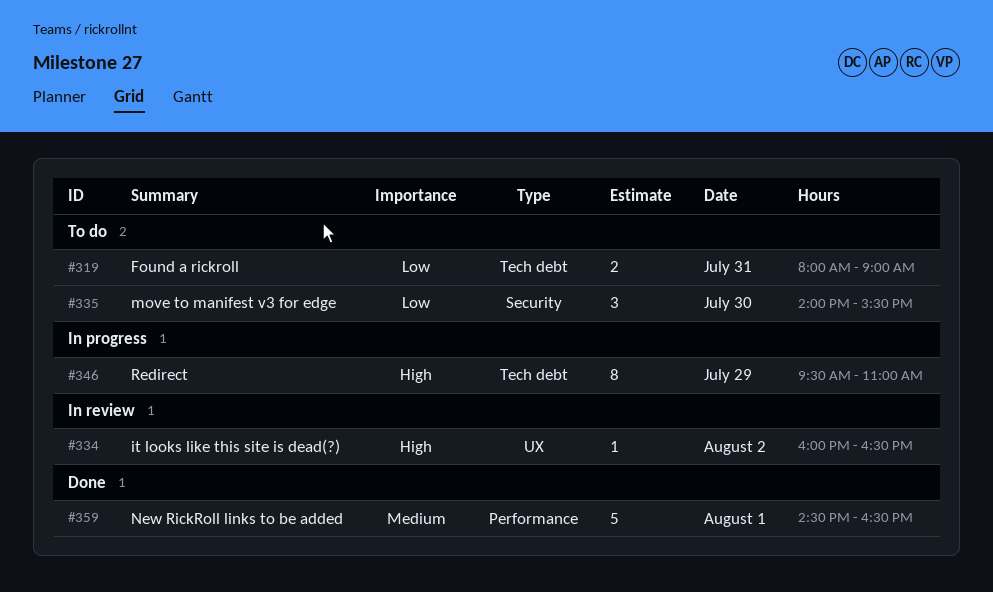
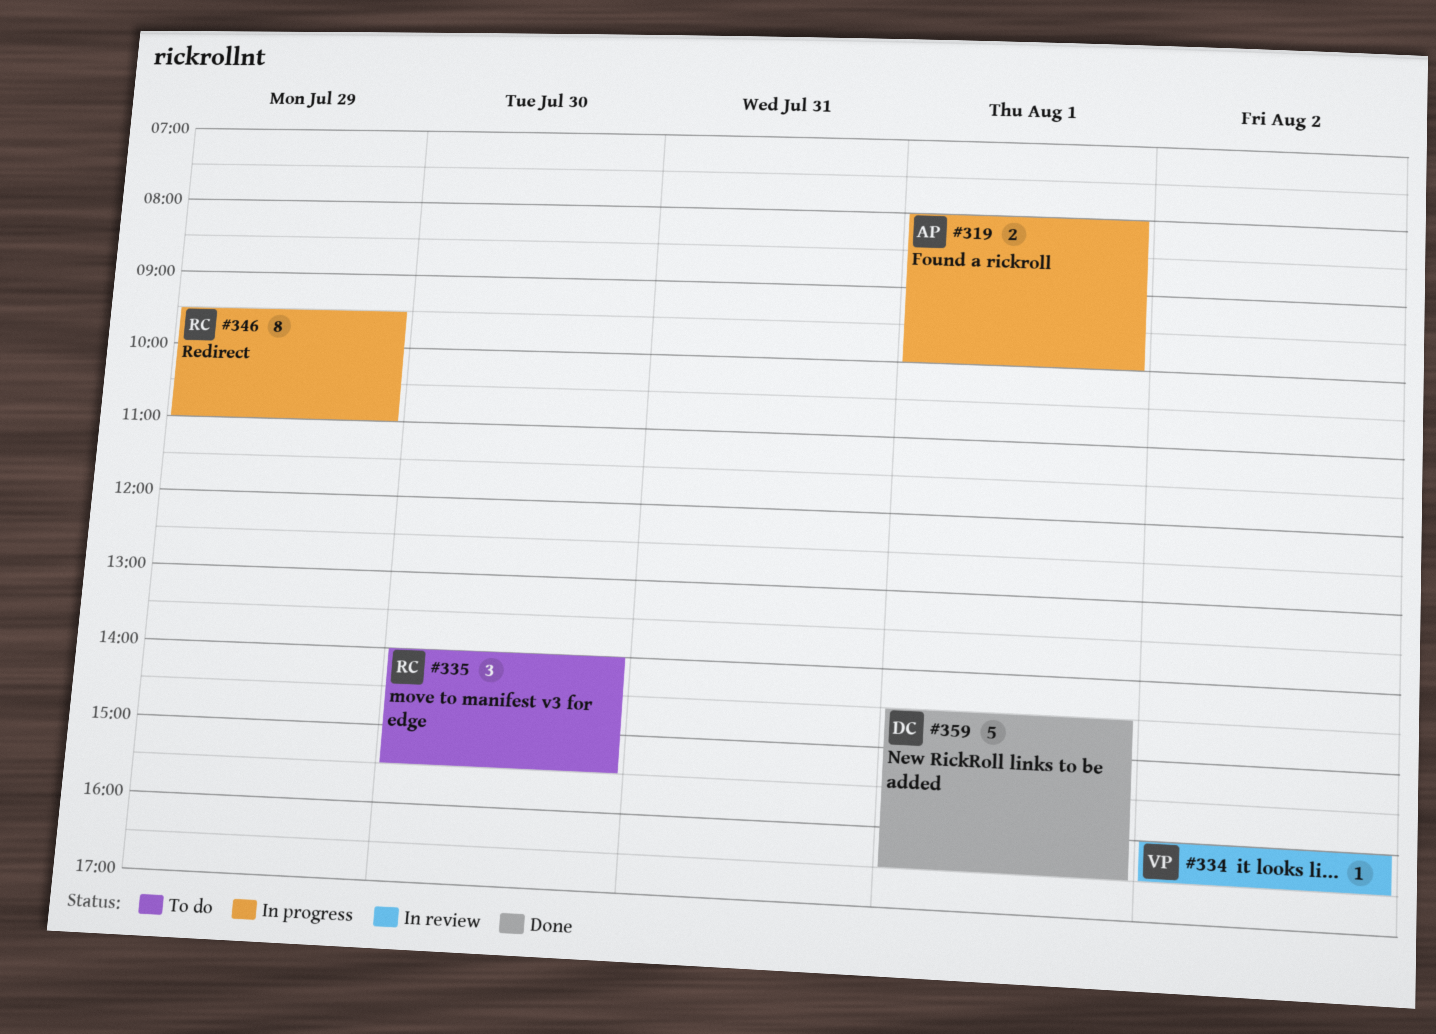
#319, status: To do -> In progress
#319, day: Jul 31 -> Aug 1
#319, ends: 09:00 -> 10:00

